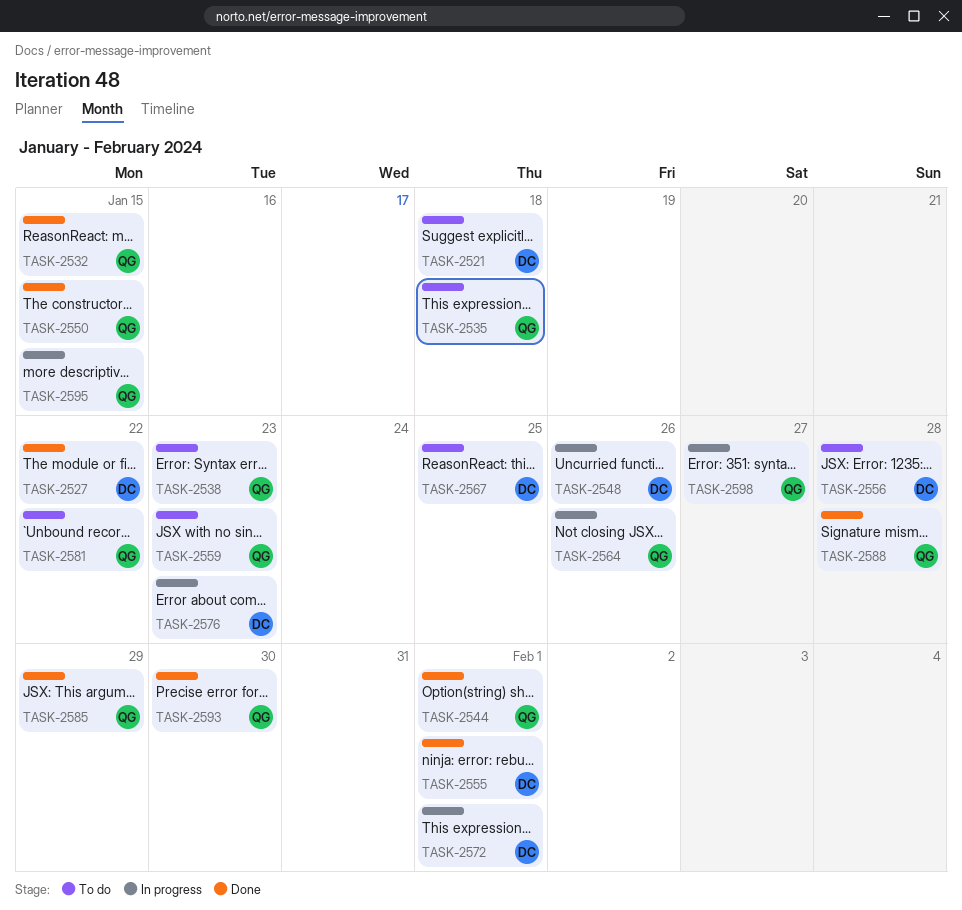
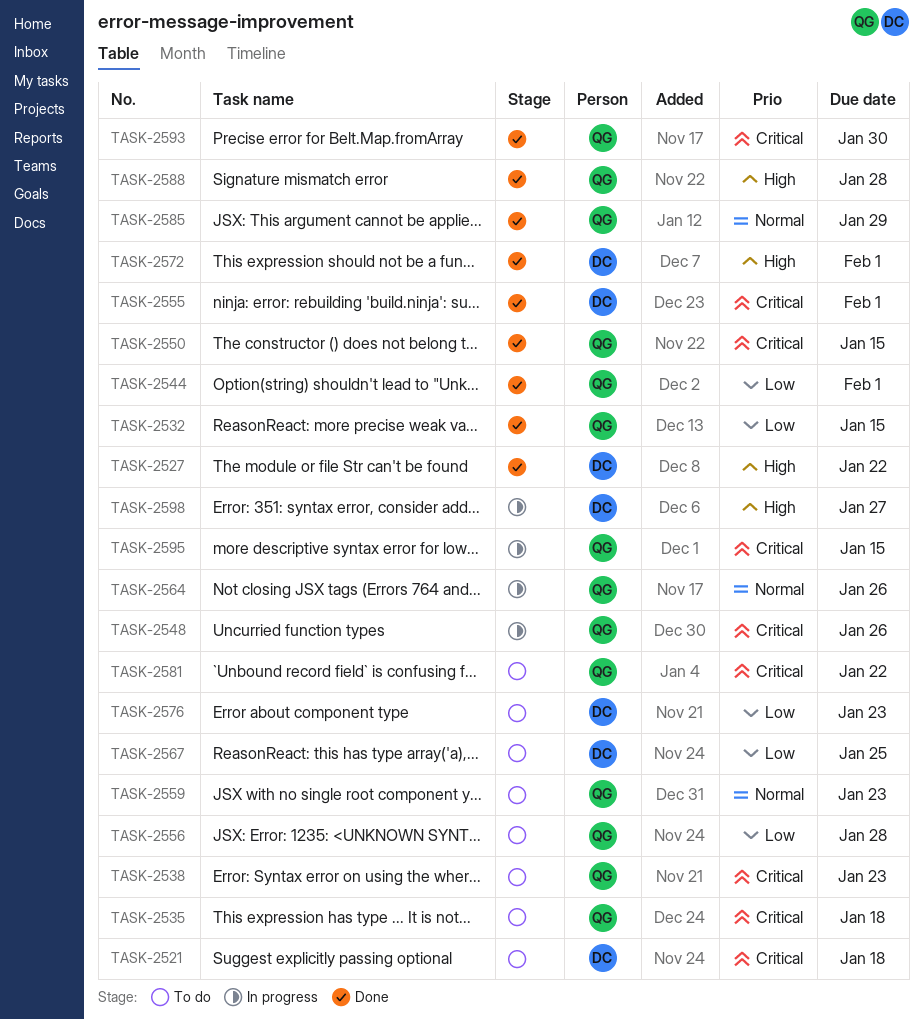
TASK-2548, owner: DC -> QG
TASK-2556, owner: DC -> QG
TASK-2572, status: In progress -> Done
TASK-2576, status: In progress -> To do
TASK-2598, owner: QG -> DC

